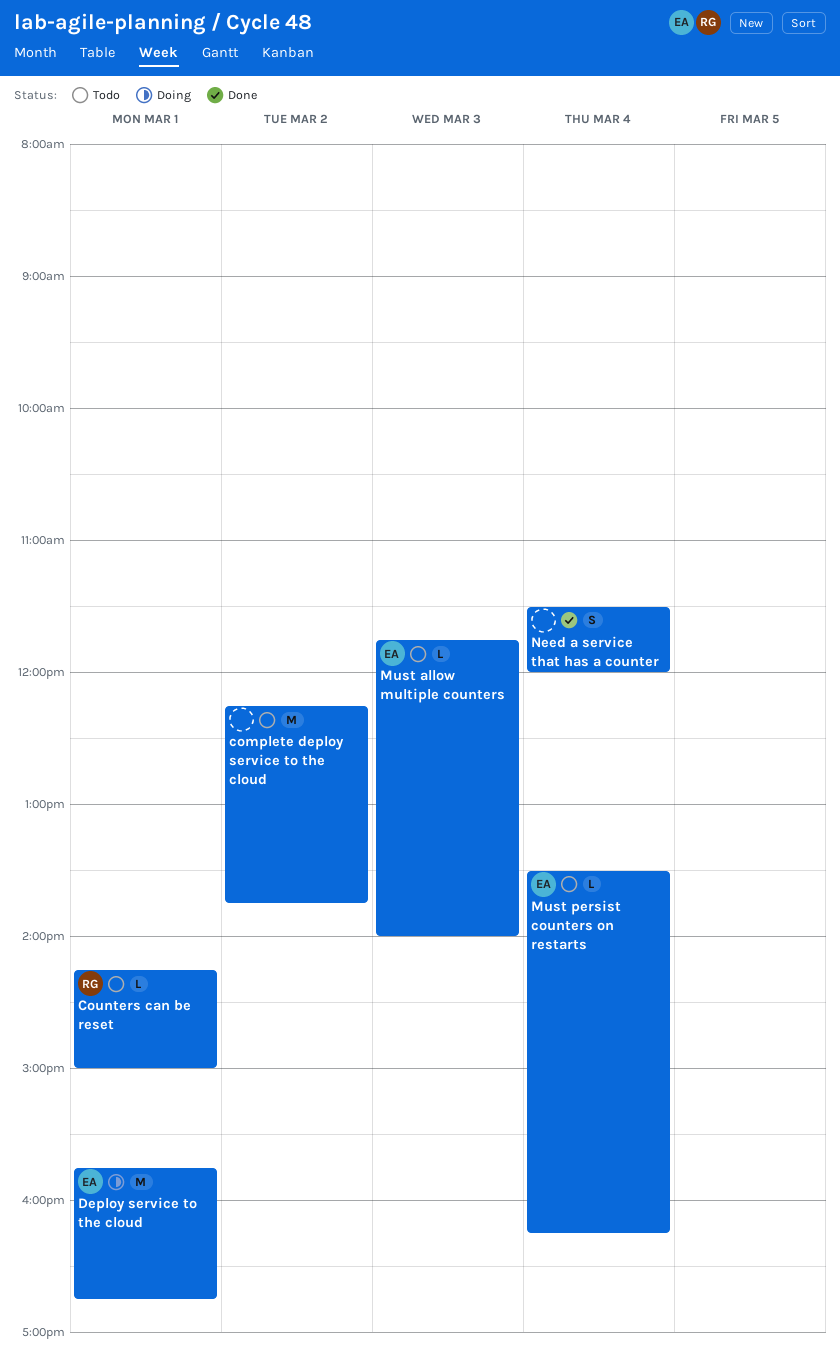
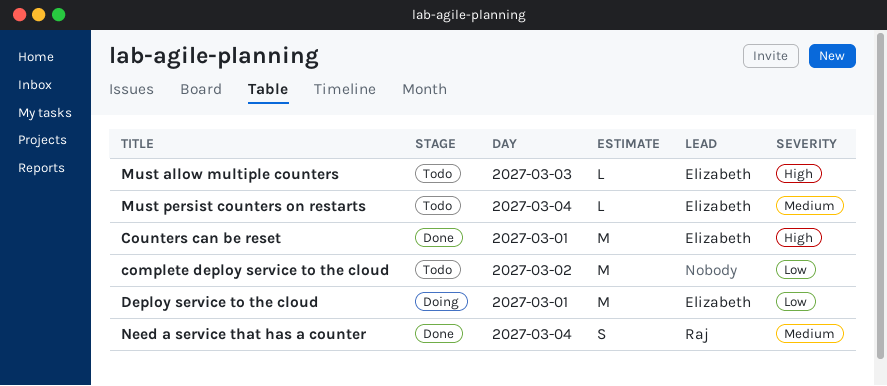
Counters can be reset, status: Todo -> Done
Counters can be reset, owner: Raj -> Elizabeth
Counters can be reset, estimate: L -> M
Need a service that has a counter, owner: none -> Raj

